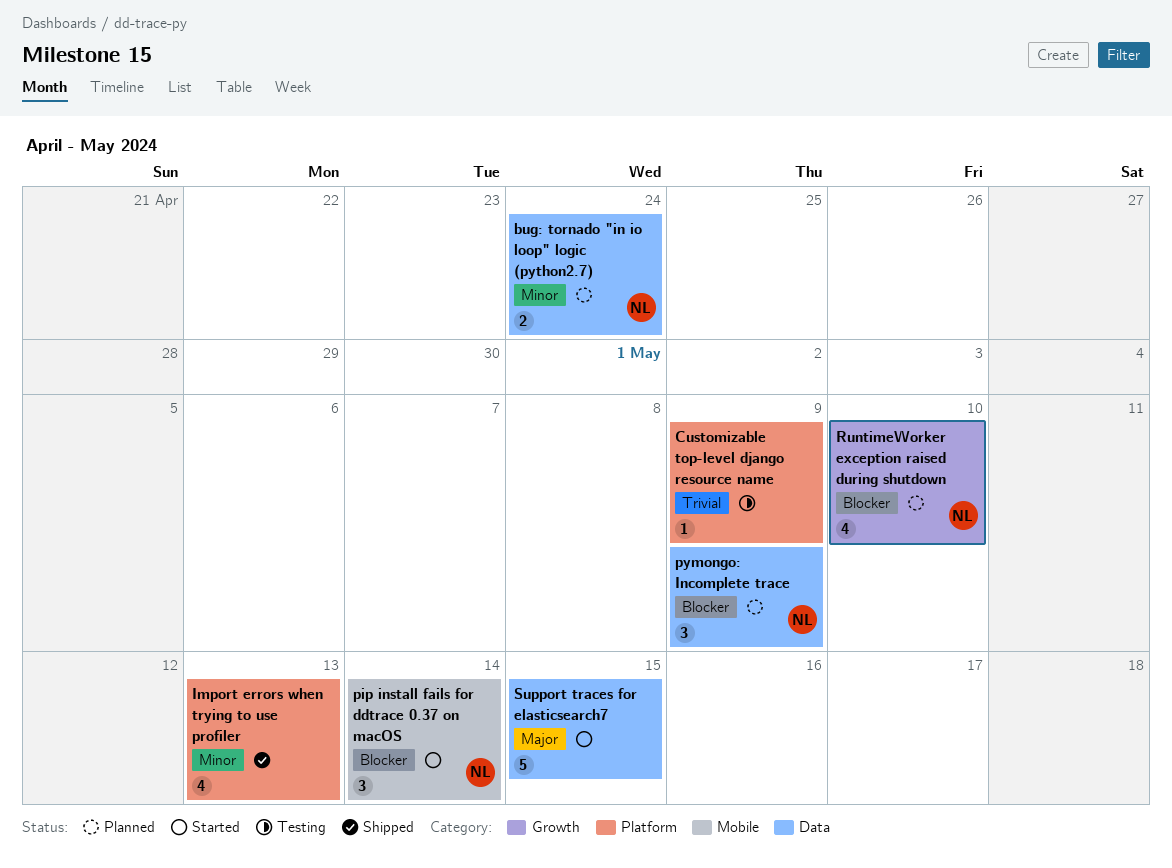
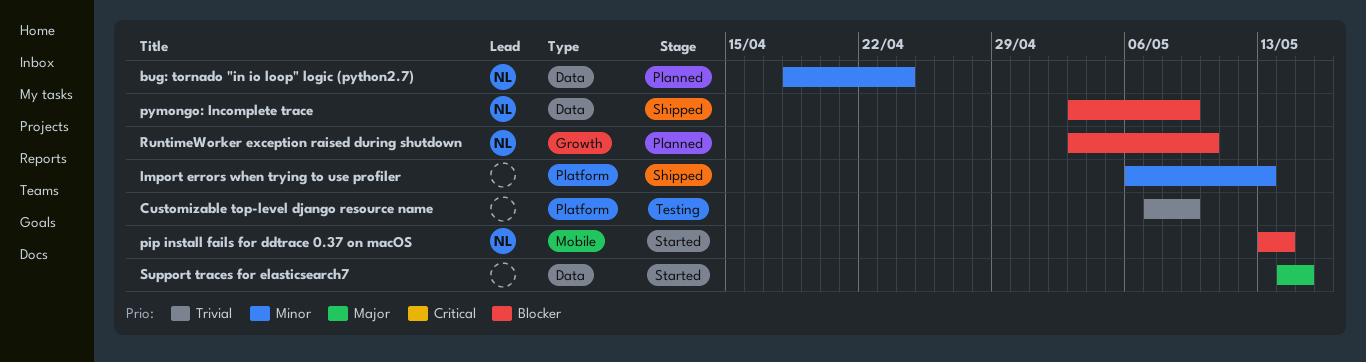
pymongo: Incomplete trace, status: Planned -> Shipped

